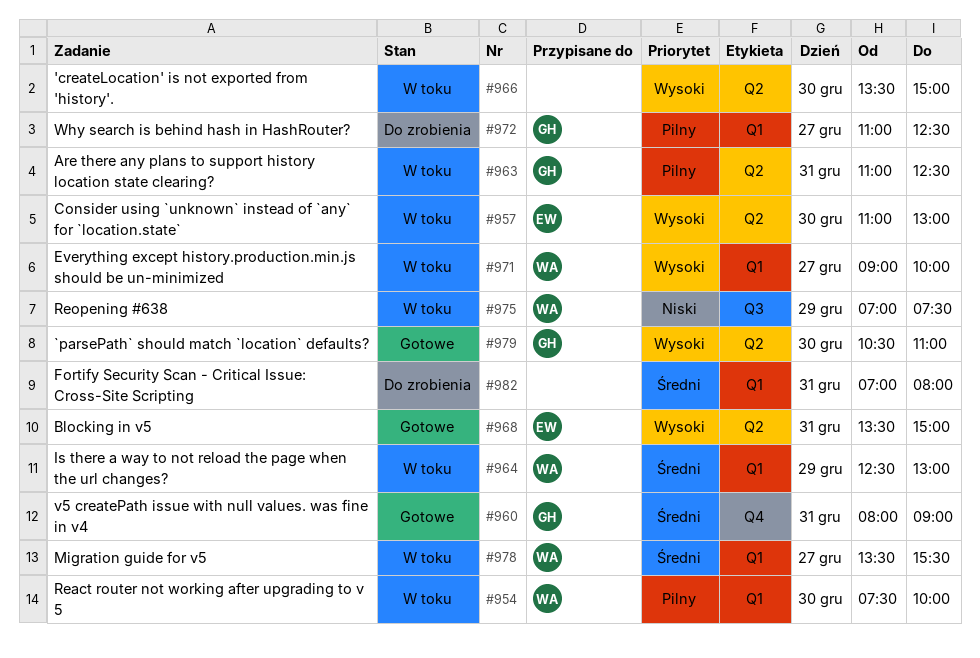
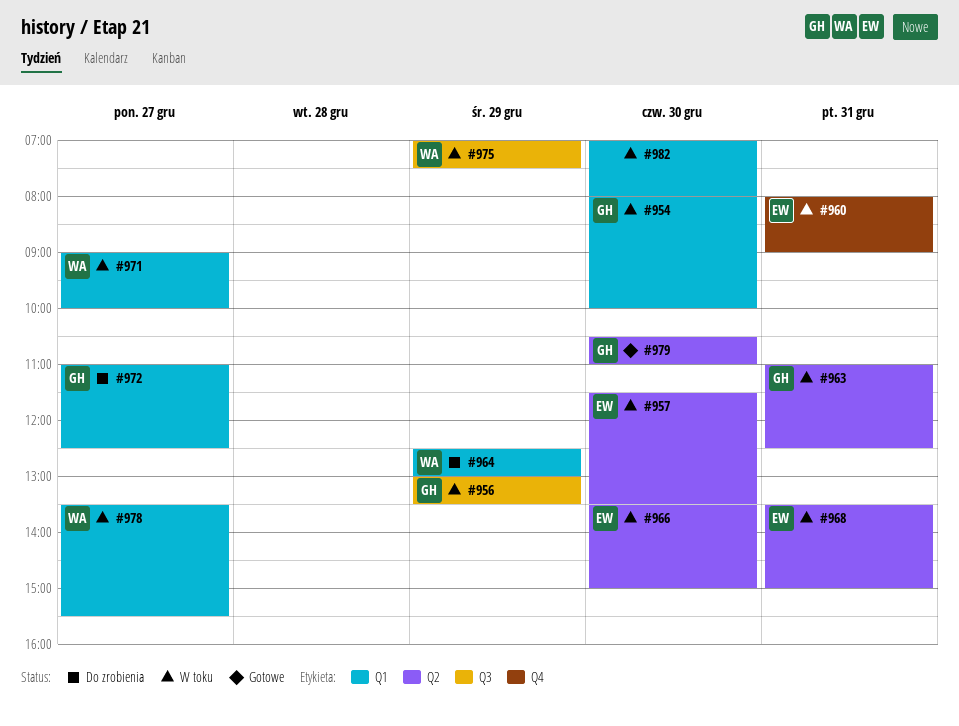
#954, owner: WA -> GH
#954, begins: 07:30 -> 08:00
#956: none -> present
#957, begins: 11:00 -> 11:30
#957, ends: 13:00 -> 13:30
#960, status: Gotowe -> W toku
#960, owner: GH -> EW
#964, status: W toku -> Do zrobienia
#966, owner: none -> EW
#968, status: Gotowe -> W toku
#982, status: Do zrobienia -> W toku
#982, day: Dec 31 -> Dec 30

